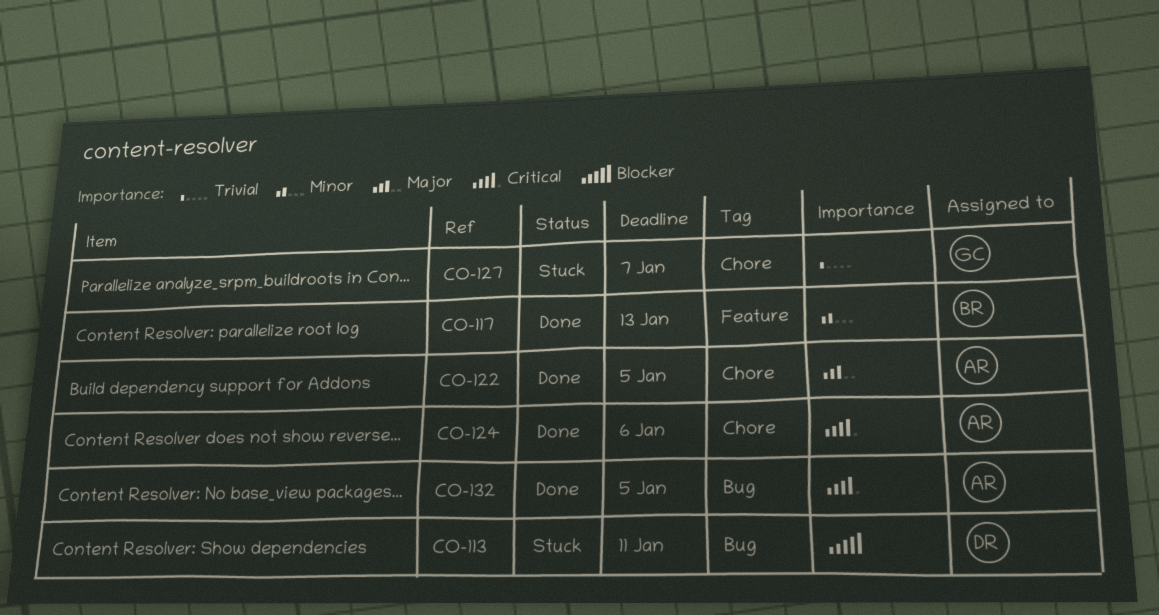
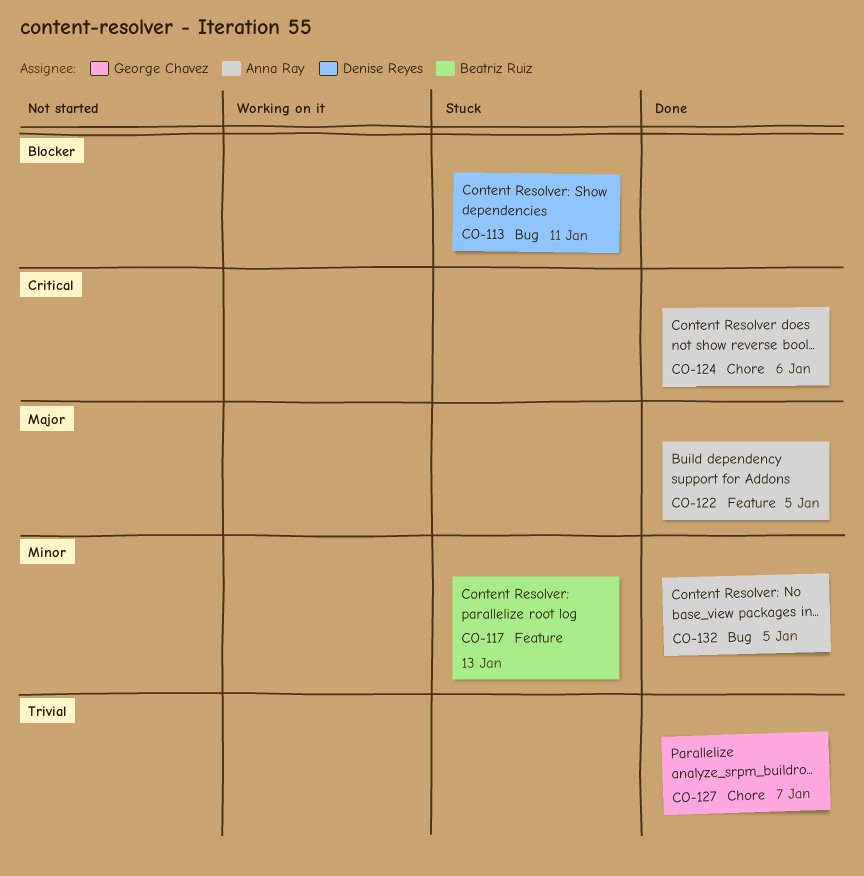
CO-117, status: Done -> Stuck
CO-122, label: Chore -> Feature
CO-127, status: Stuck -> Done
CO-132, priority: Critical -> Minor

